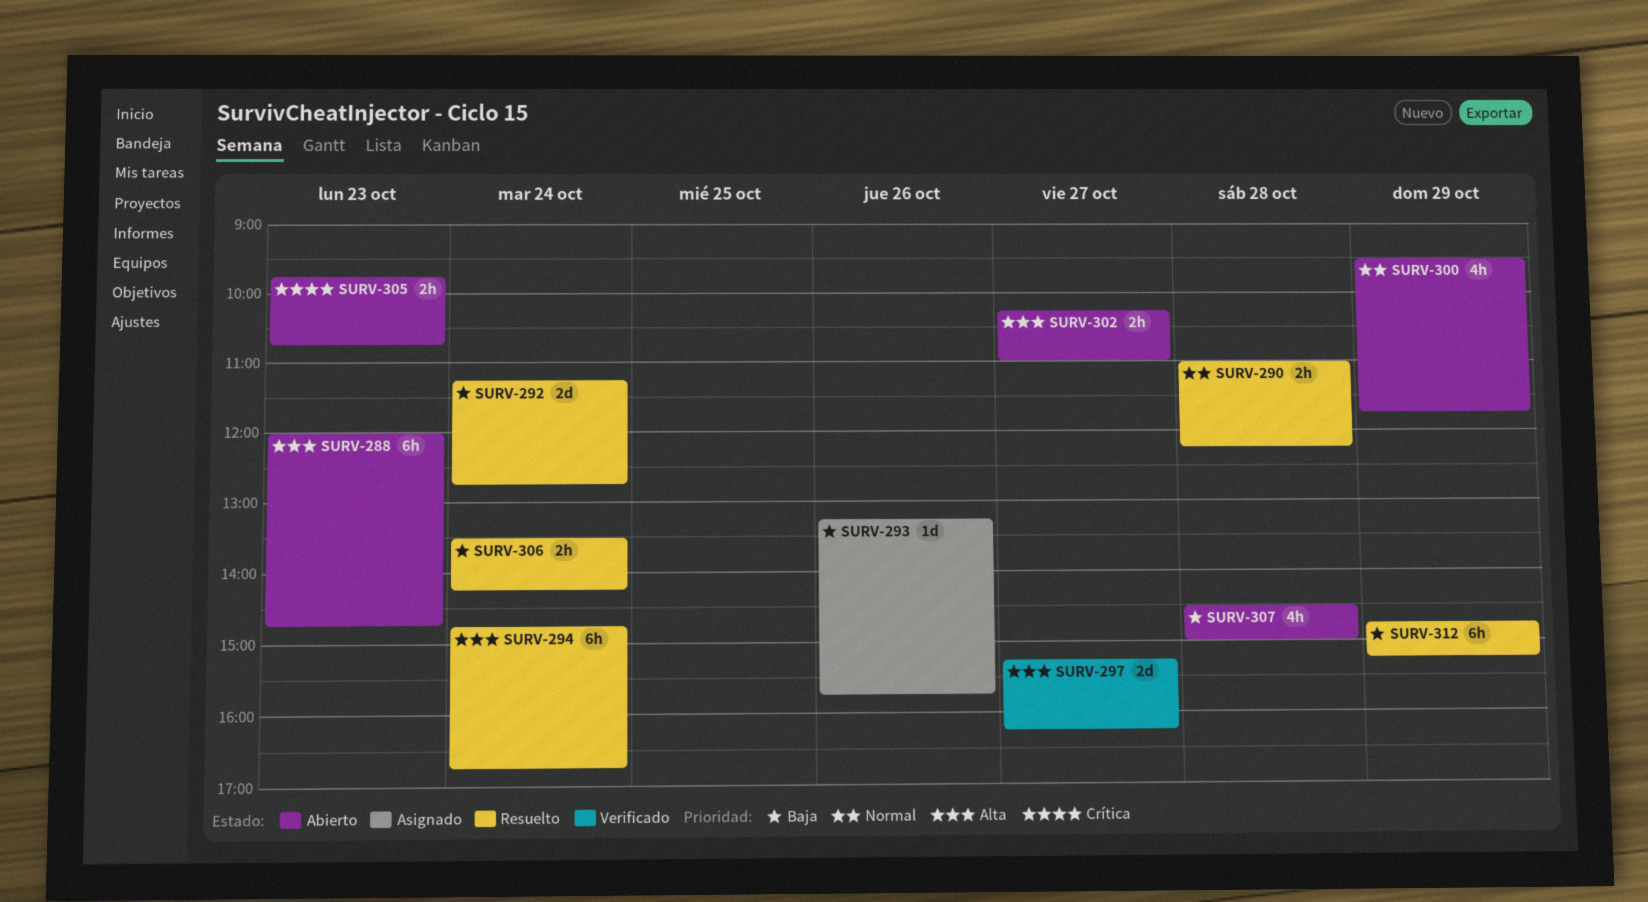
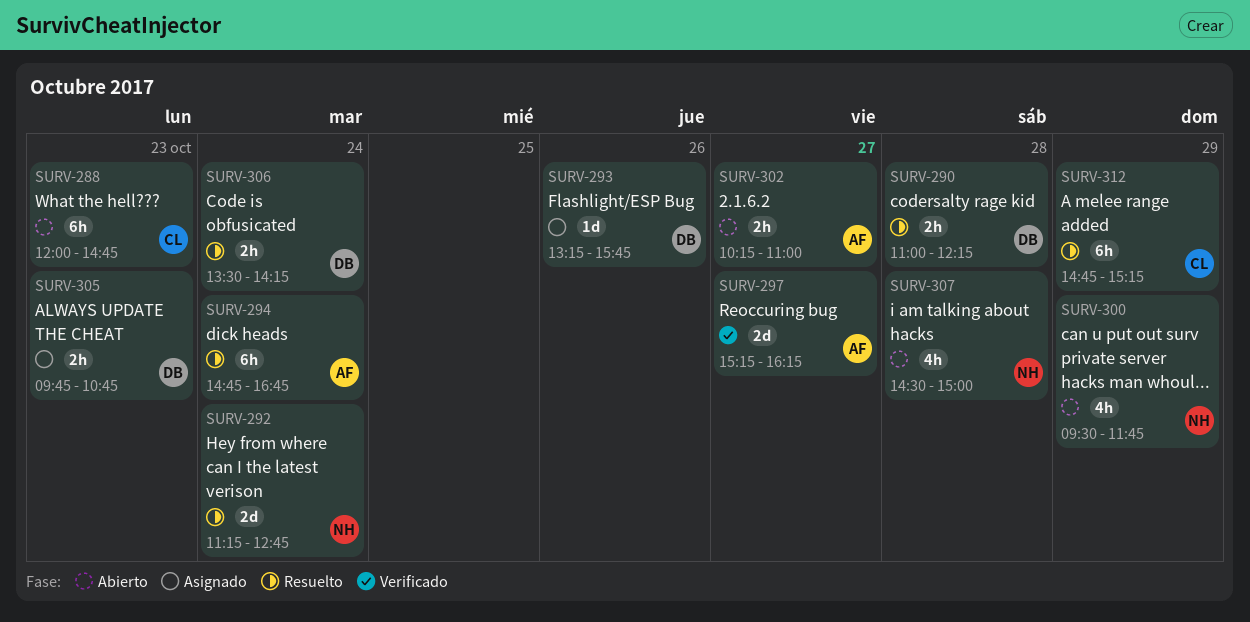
SURV-305, status: Abierto -> Asignado

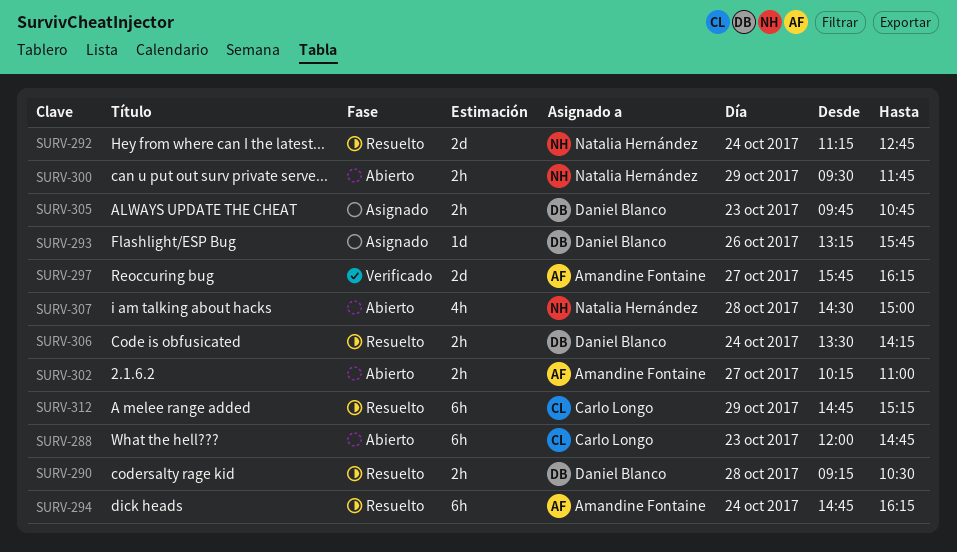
SURV-290, begins: 11:00 -> 09:15
SURV-290, ends: 12:15 -> 10:30
SURV-294, ends: 16:45 -> 16:15
SURV-297, begins: 15:15 -> 15:45
SURV-300, estimate: 4h -> 2h

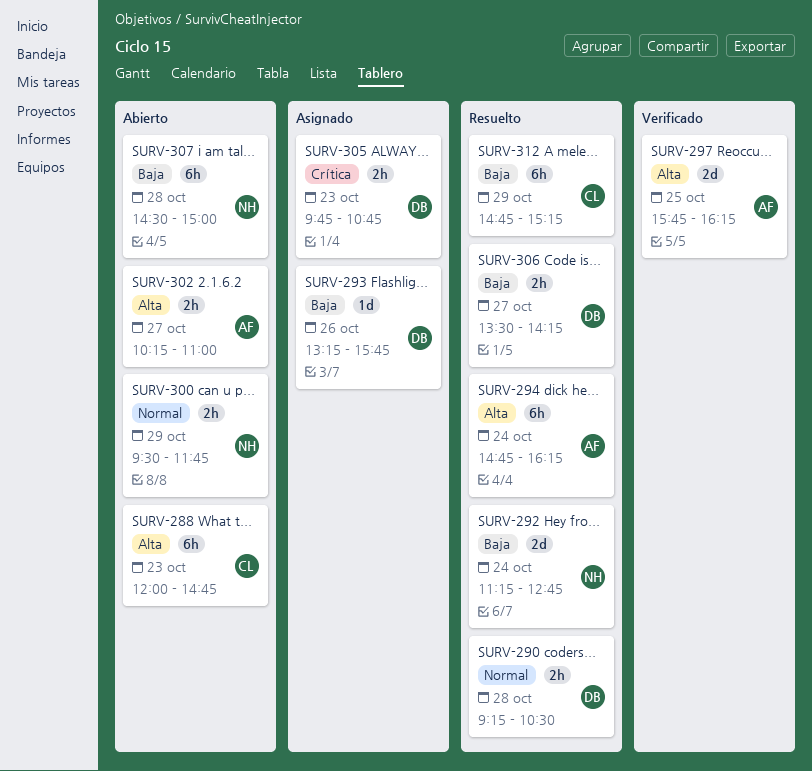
SURV-297, day: Oct 27 -> Oct 25
SURV-306, day: Oct 24 -> Oct 27
SURV-307, estimate: 4h -> 6h

